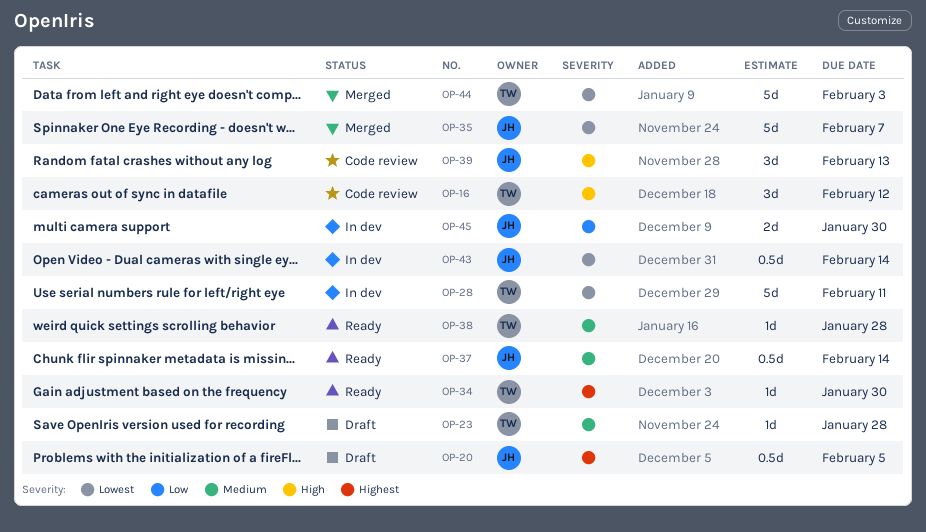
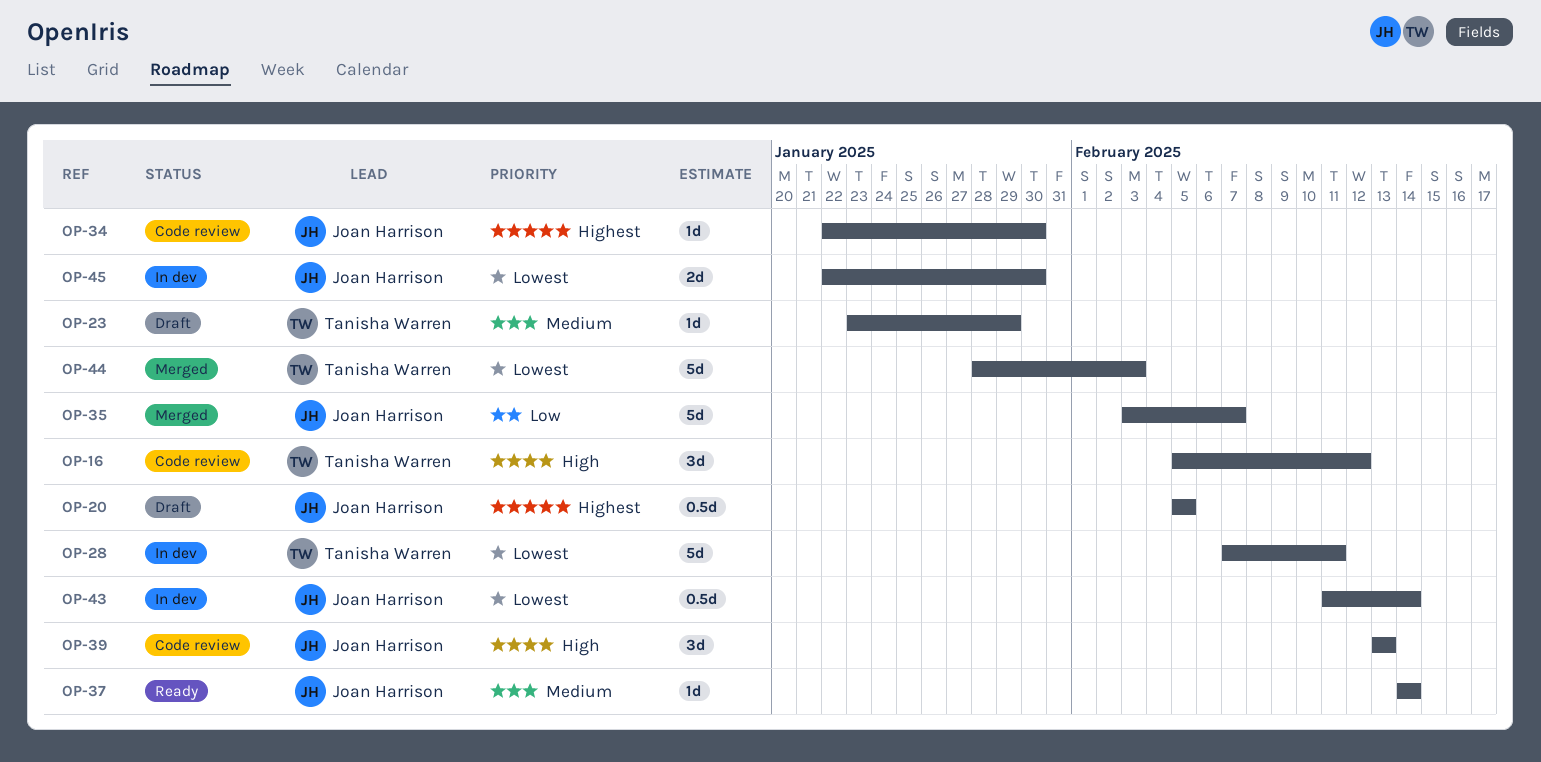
OP-23, due: Jan 28 -> Jan 29
OP-34, status: Ready -> Code review
OP-34, owner: Tanisha Warren -> Joan Harrison
OP-35, priority: Lowest -> Low
OP-37, estimate: 0.5d -> 1d
OP-38: present -> none
OP-45, priority: Low -> Lowest

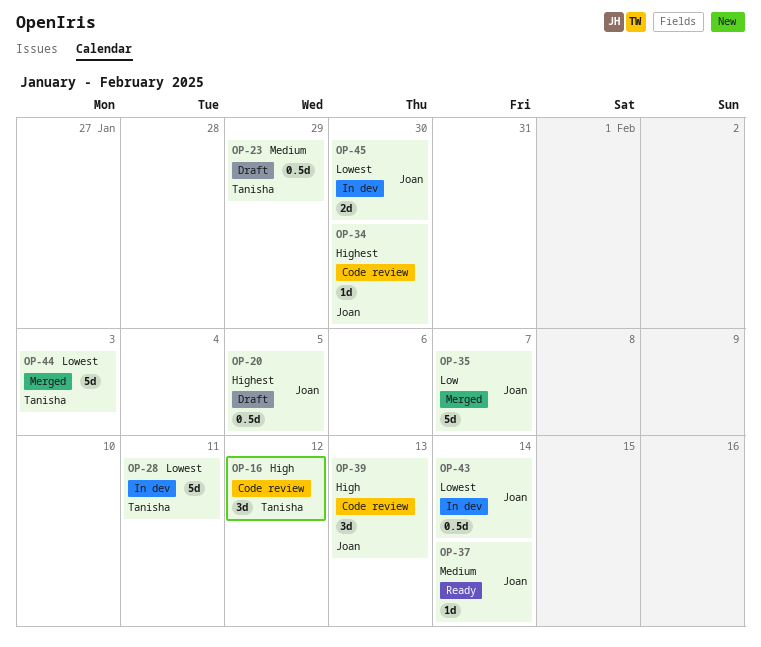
OP-23, estimate: 1d -> 0.5d

